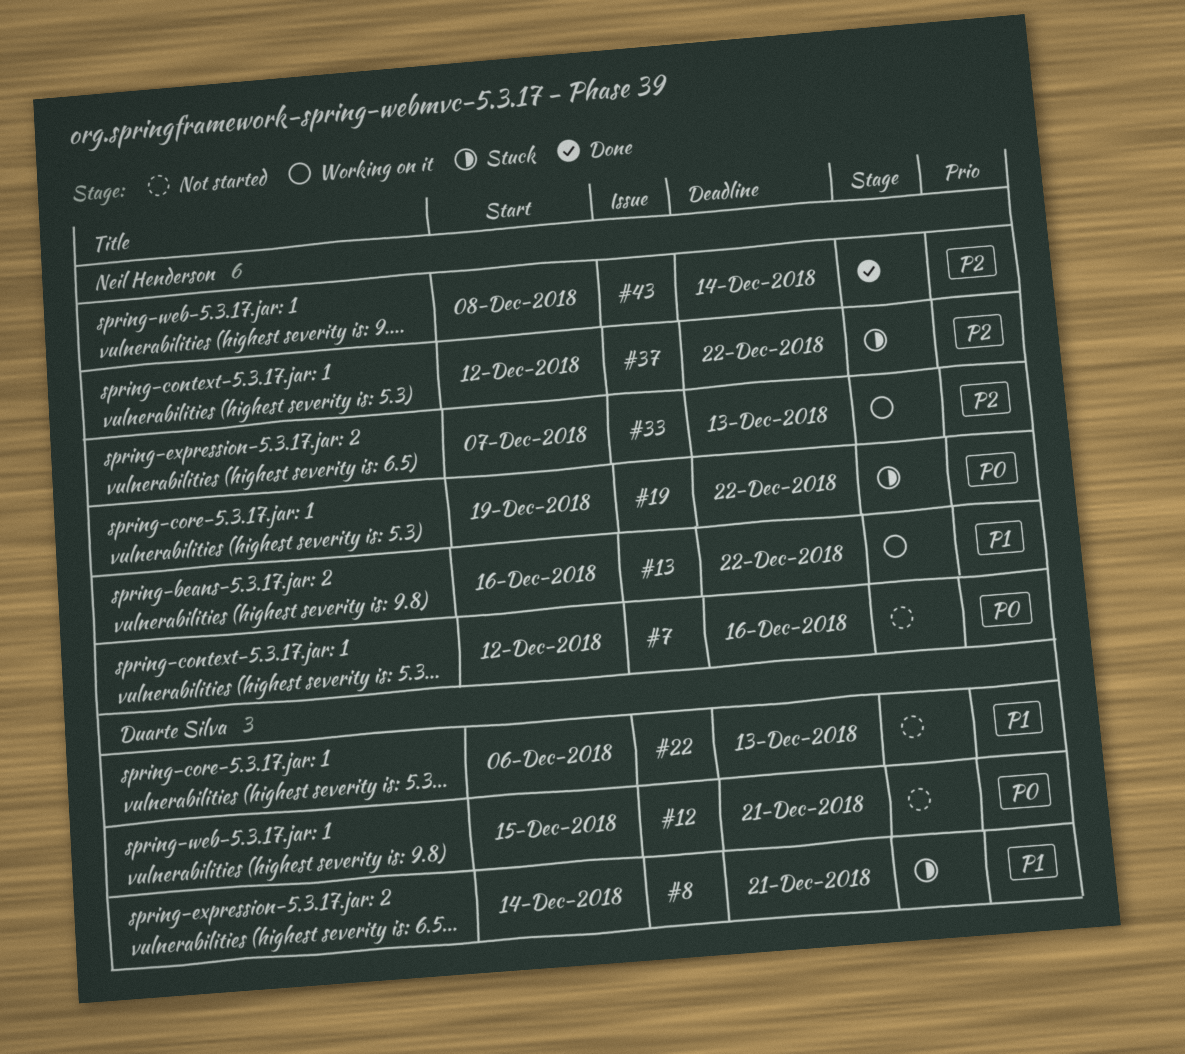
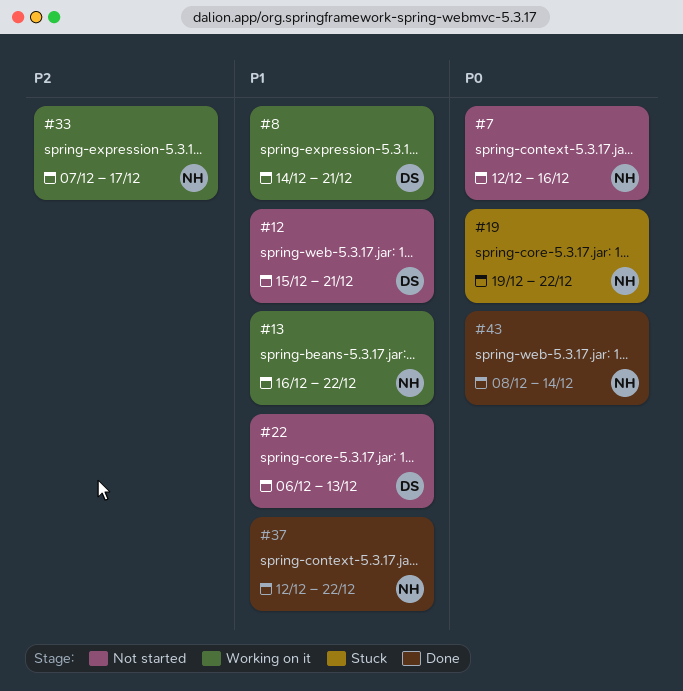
#8, status: Stuck -> Working on it
#12, priority: P0 -> P1
#33, due: Dec 13 -> Dec 17
#37, status: Stuck -> Done
#37, priority: P2 -> P1
#43, priority: P2 -> P0

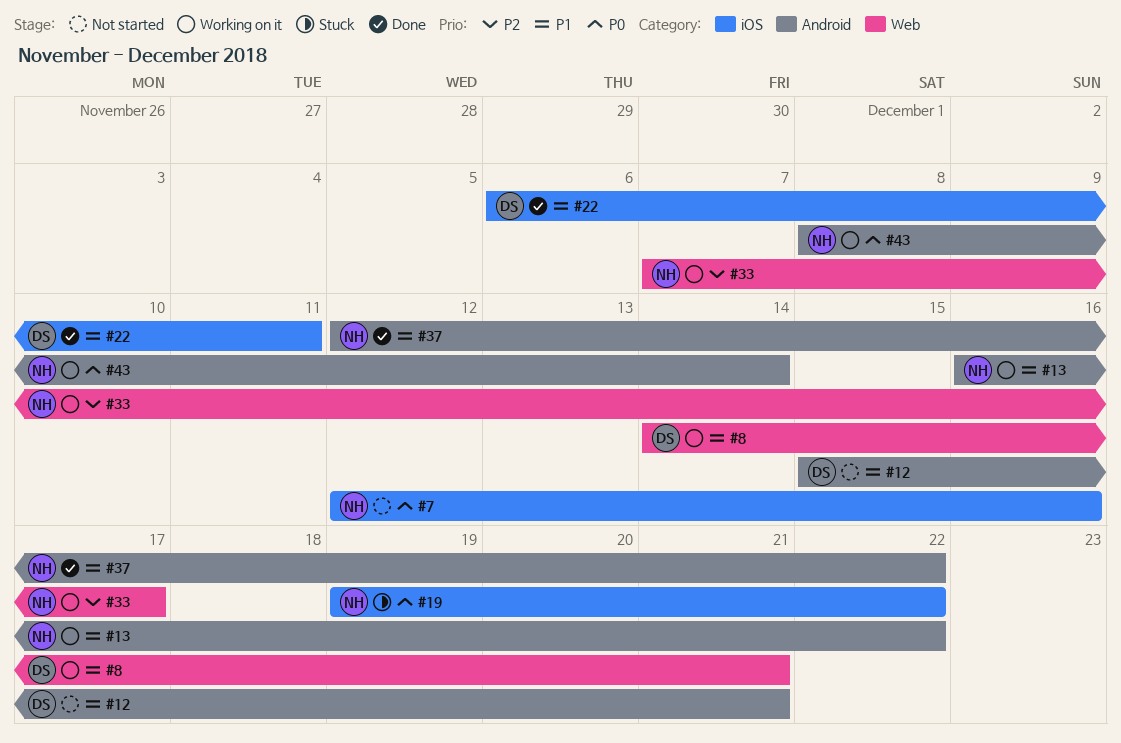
#22, status: Not started -> Done
#22, due: Dec 13 -> Dec 11
#43, status: Done -> Working on it

